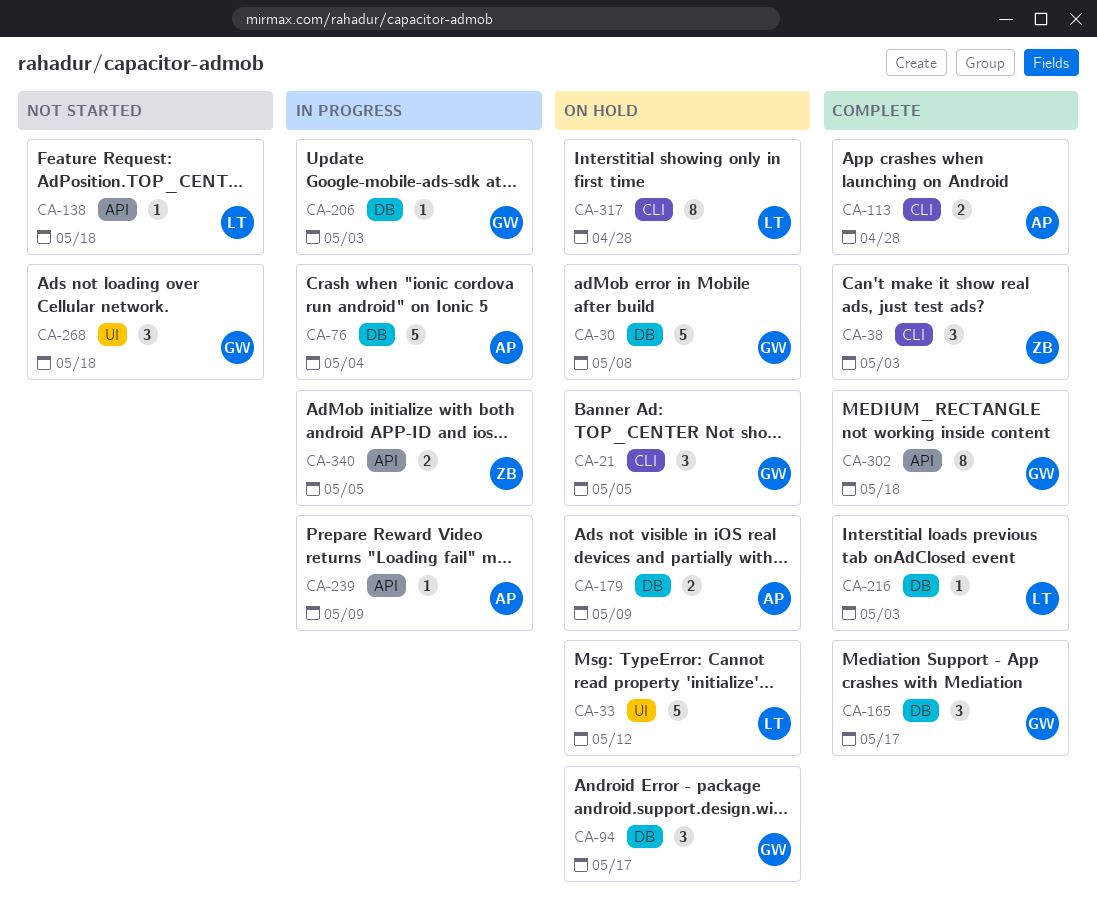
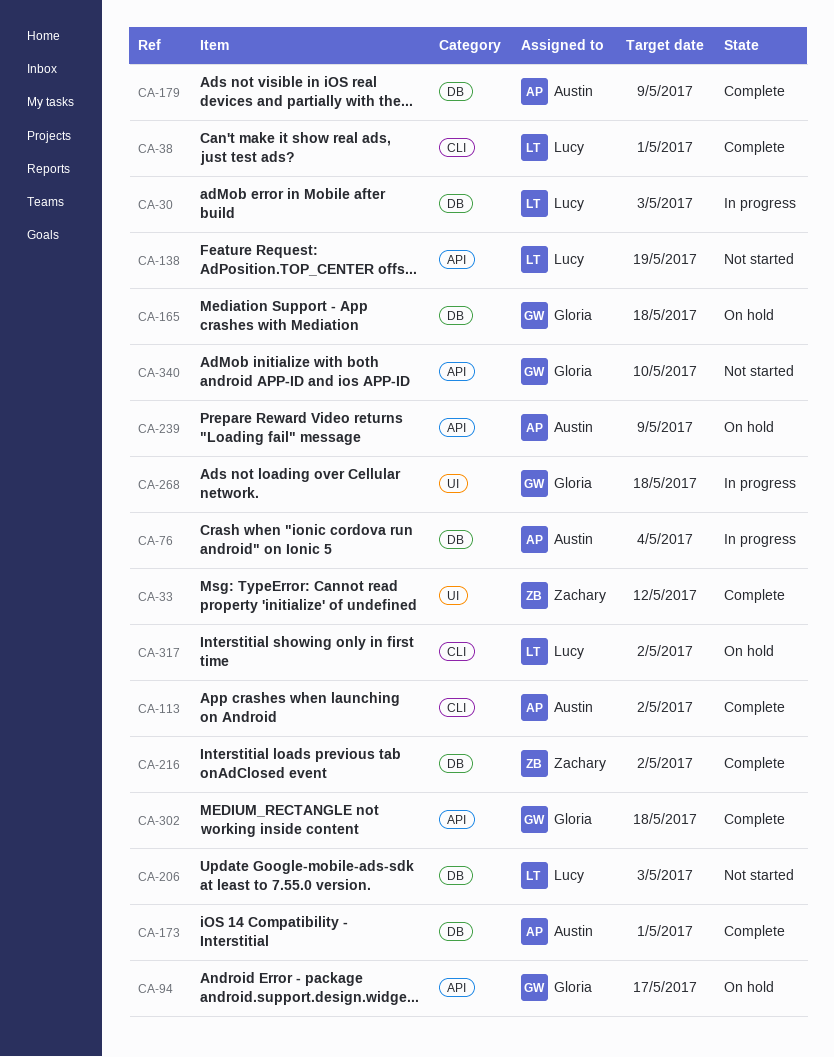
CA-21: present -> none
CA-30, status: On hold -> In progress
CA-30, owner: Gloria -> Lucy
CA-30, due: May 8 -> May 3
CA-33, status: On hold -> Complete
CA-33, owner: Lucy -> Zachary
CA-38, owner: Zachary -> Lucy
CA-38, due: May 3 -> May 1
CA-94, label: DB -> API
CA-113, due: Apr 28 -> May 2
CA-138, due: May 18 -> May 19
CA-165, status: Complete -> On hold
CA-165, due: May 17 -> May 18
CA-173: none -> present
CA-179, status: On hold -> Complete
CA-206, status: In progress -> Not started
CA-206, owner: Gloria -> Lucy
CA-216, owner: Lucy -> Zachary
CA-216, due: May 3 -> May 2
CA-239, status: In progress -> On hold
CA-268, status: Not started -> In progress
CA-317, due: Apr 28 -> May 2
CA-340, status: In progress -> Not started
CA-340, owner: Zachary -> Gloria
CA-340, due: May 5 -> May 10

